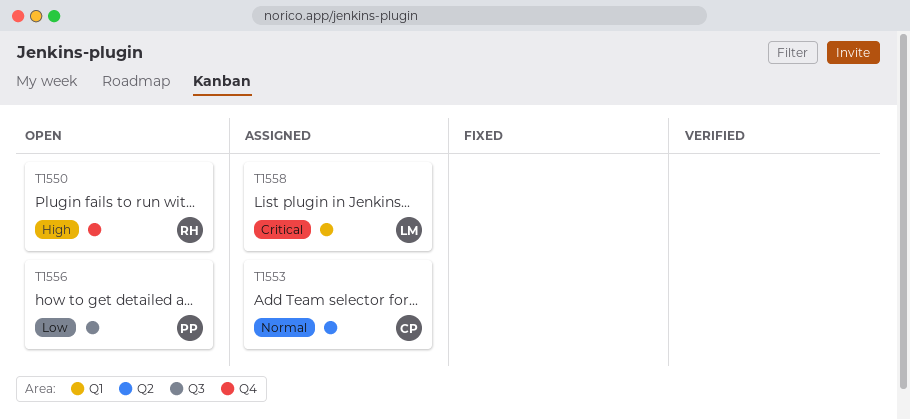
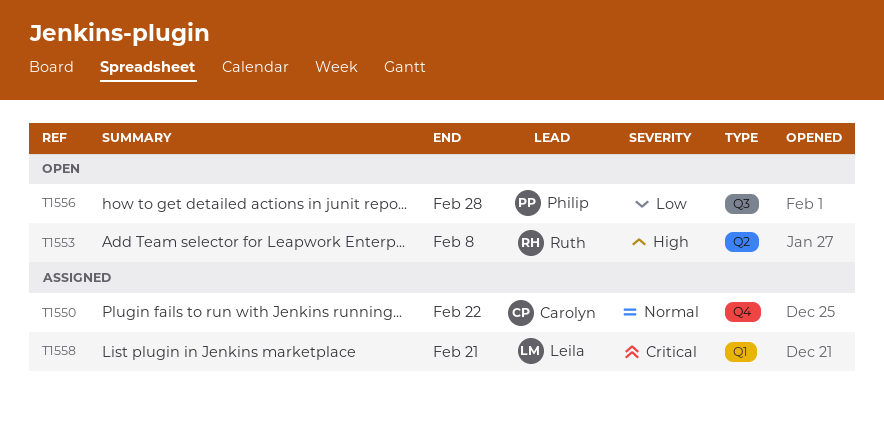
T1550, status: Open -> Assigned
T1550, owner: Ruth -> Carolyn
T1550, priority: High -> Normal
T1553, status: Assigned -> Open
T1553, owner: Carolyn -> Ruth
T1553, priority: Normal -> High

